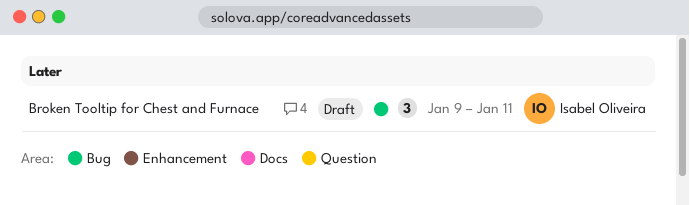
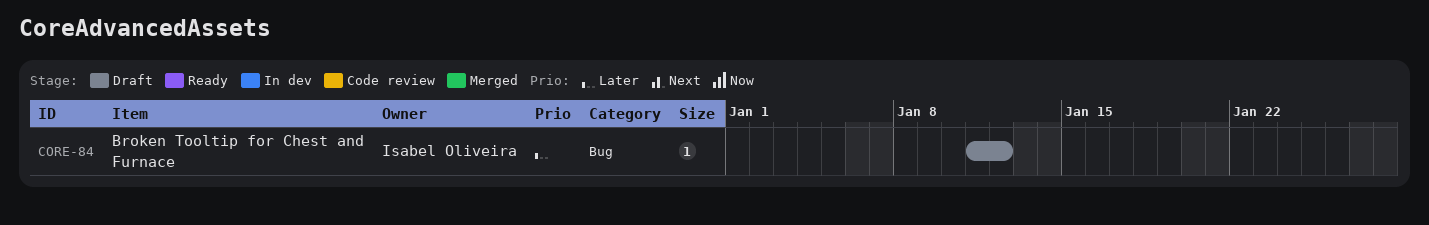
Broken Tooltip for Chest and Furnace, estimate: 3 -> 1
Broken Tooltip for Chest and Furnace, start: Jan 9 -> Jan 11
Broken Tooltip for Chest and Furnace, due: Jan 11 -> Jan 12

